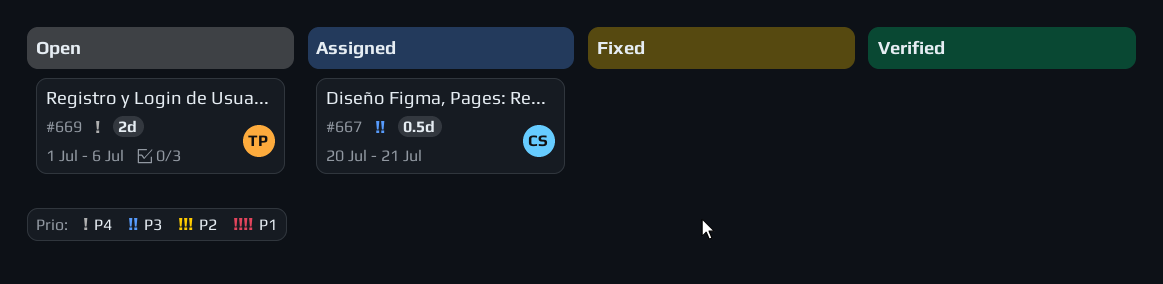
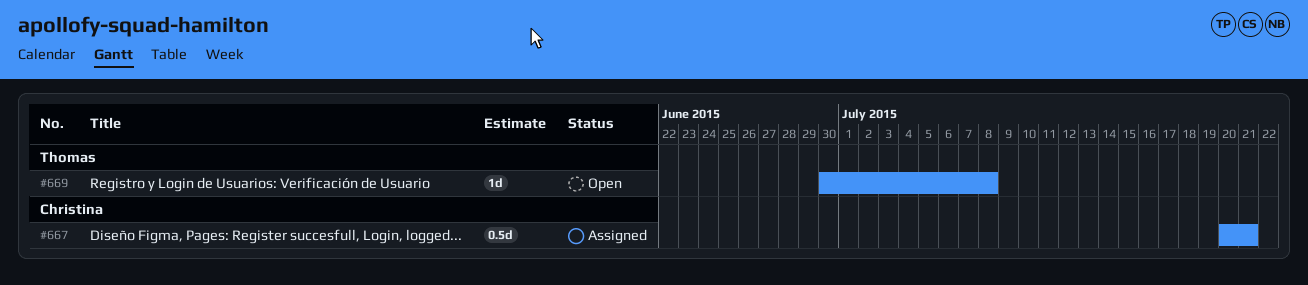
#669, estimate: 2d -> 1d
#669, start: Jul 1 -> Jun 30
#669, due: Jul 6 -> Jul 8

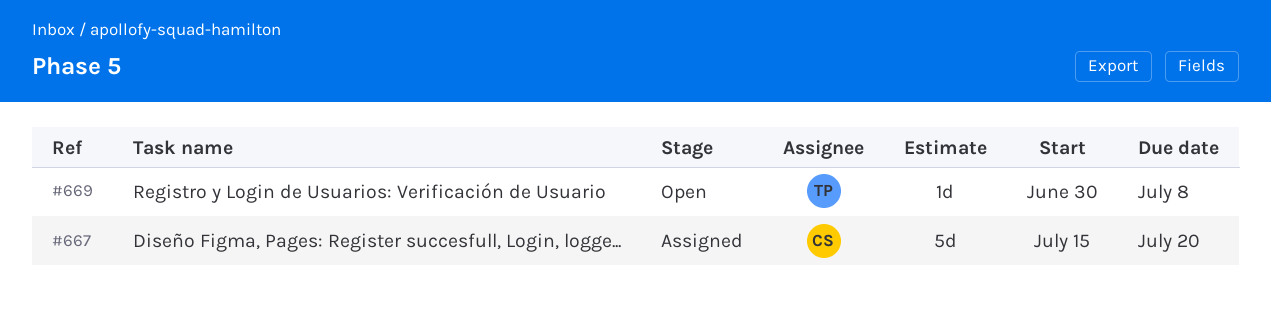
#667, estimate: 0.5d -> 5d
#667, start: Jul 20 -> Jul 15
#667, due: Jul 21 -> Jul 20

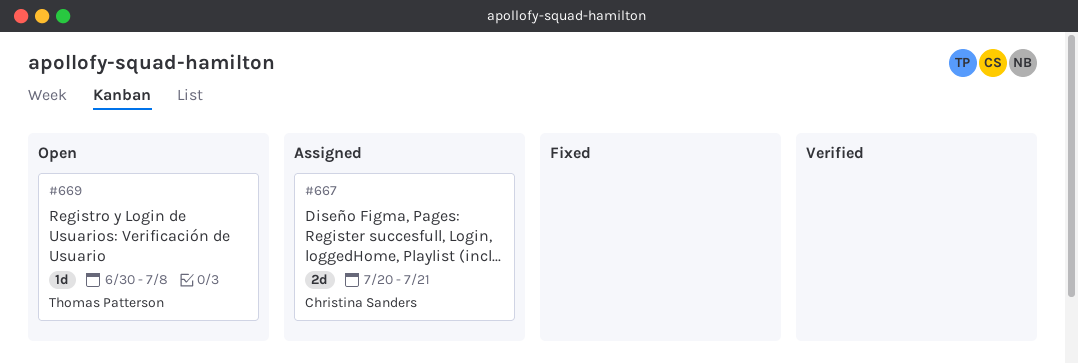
#667, estimate: 5d -> 2d
#667, start: Jul 15 -> Jul 20
#667, due: Jul 20 -> Jul 21

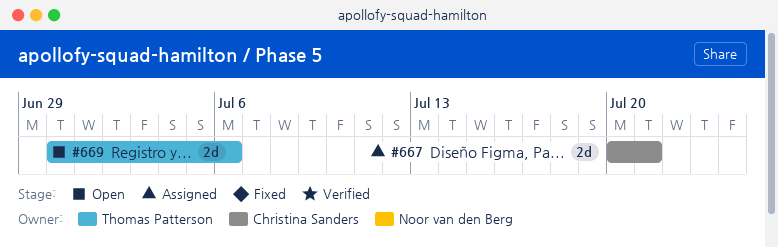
#669, estimate: 1d -> 2d
#669, due: Jul 8 -> Jul 6

